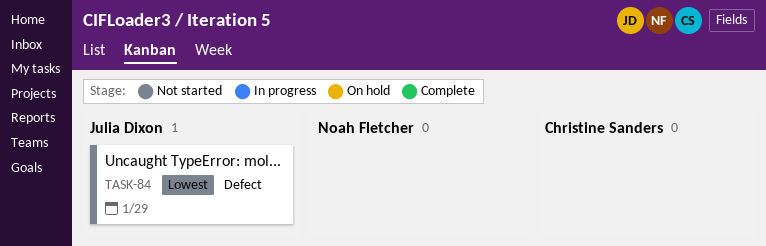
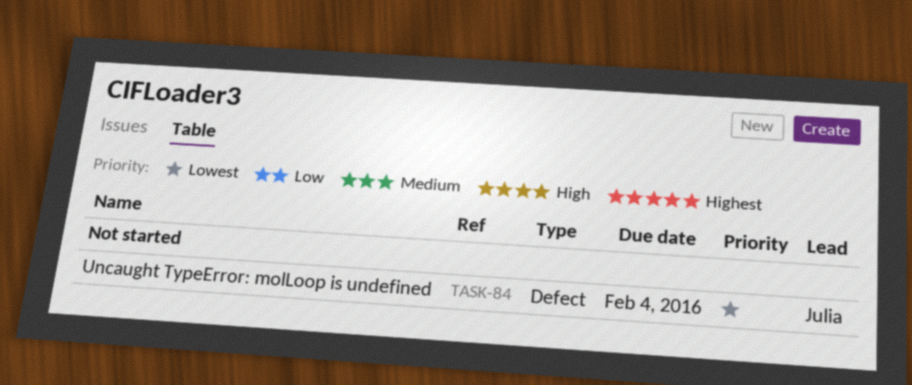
TASK-84, due: Jan 29 -> Feb 4

